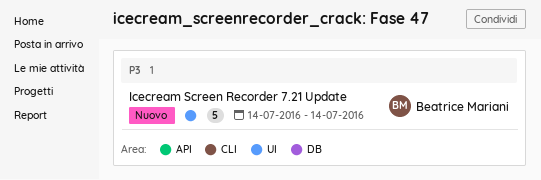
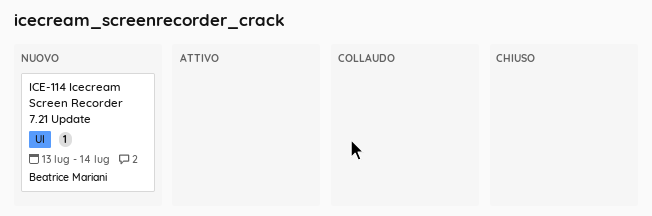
Icecream Screen Recorder 7.21 Update, estimate: 5 -> 1
Icecream Screen Recorder 7.21 Update, start: Jul 14 -> Jul 13

